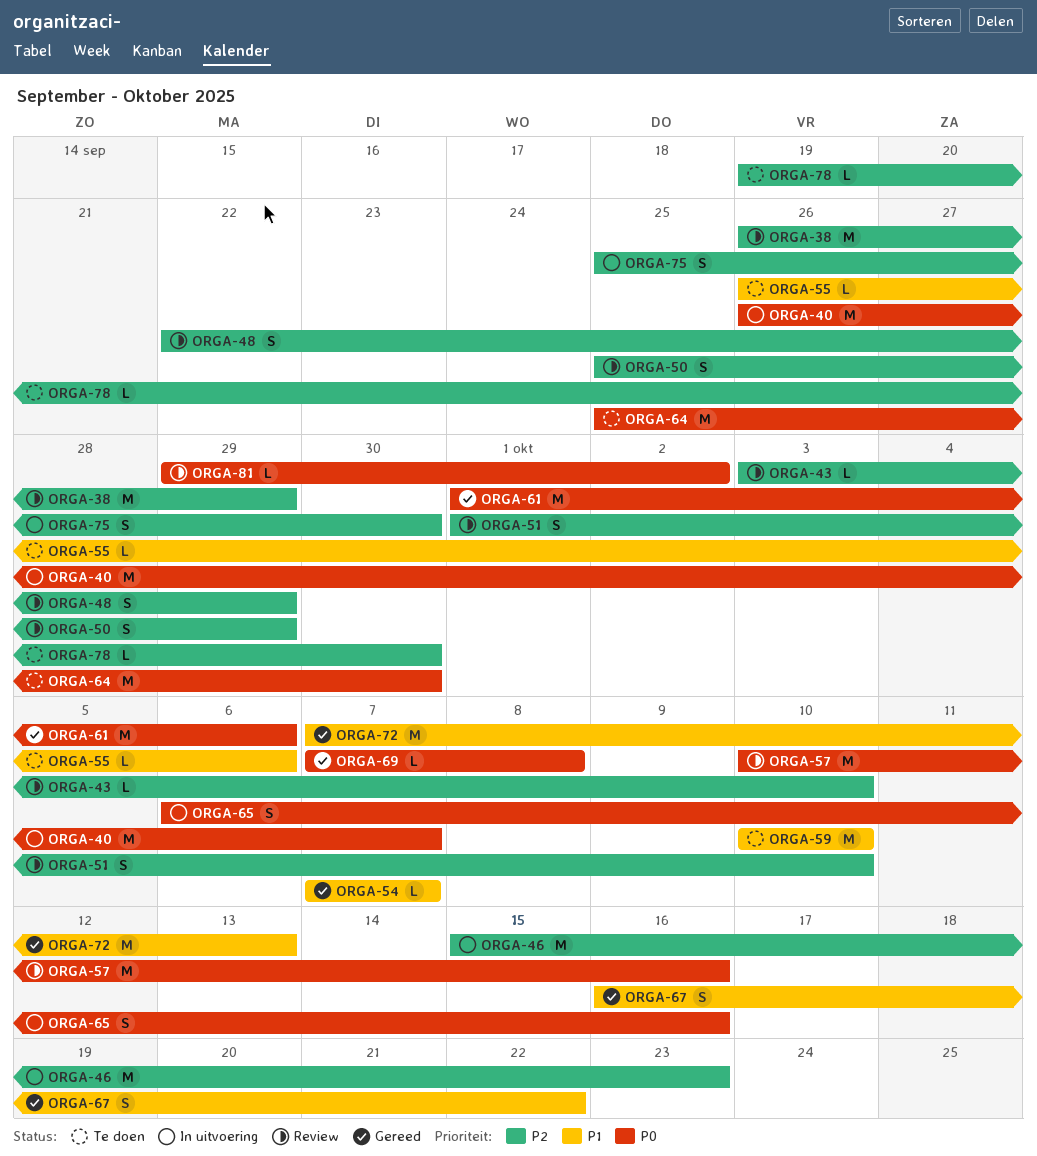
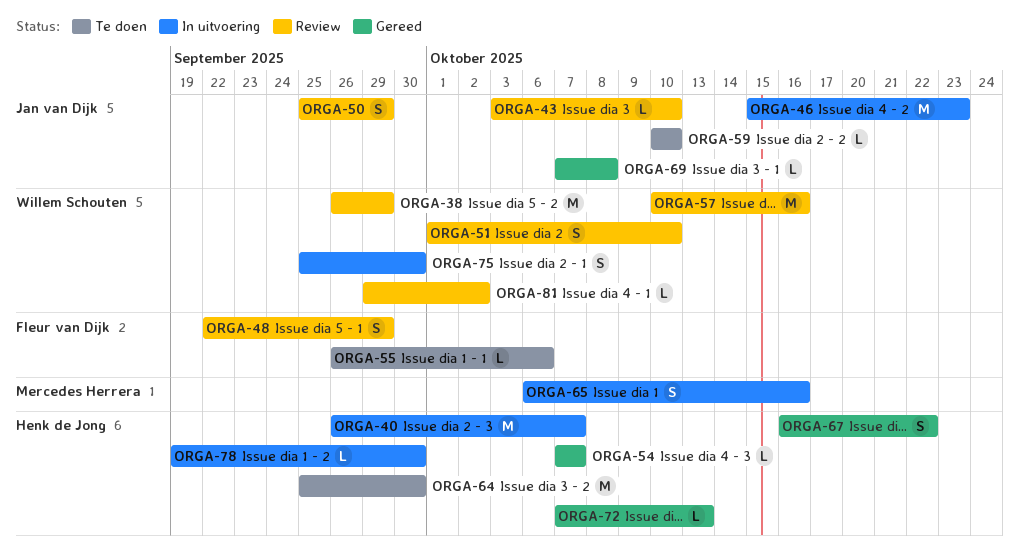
ORGA-59, estimate: M -> L
ORGA-61: present -> none
ORGA-72, estimate: M -> L
ORGA-78, status: Te doen -> In uitvoering

